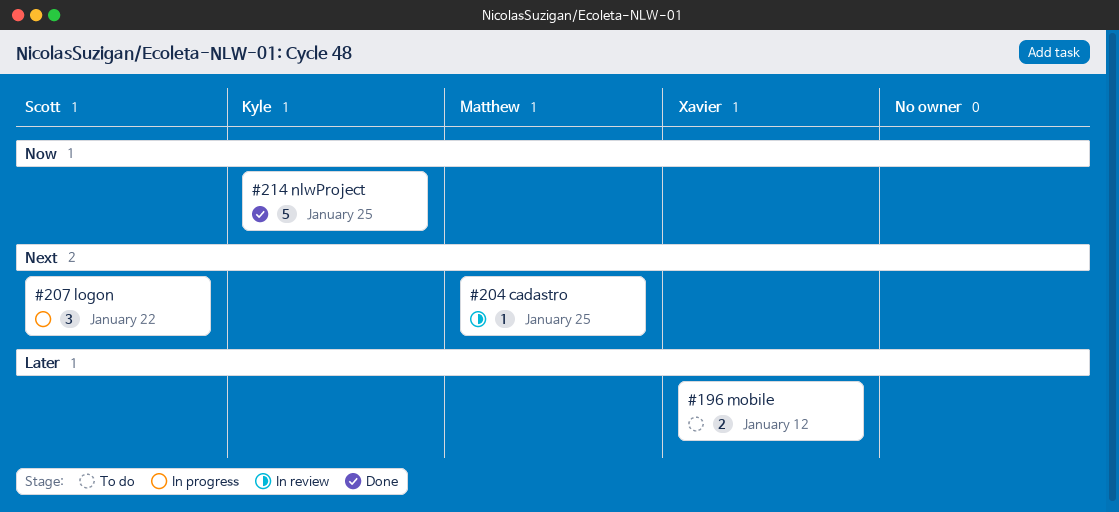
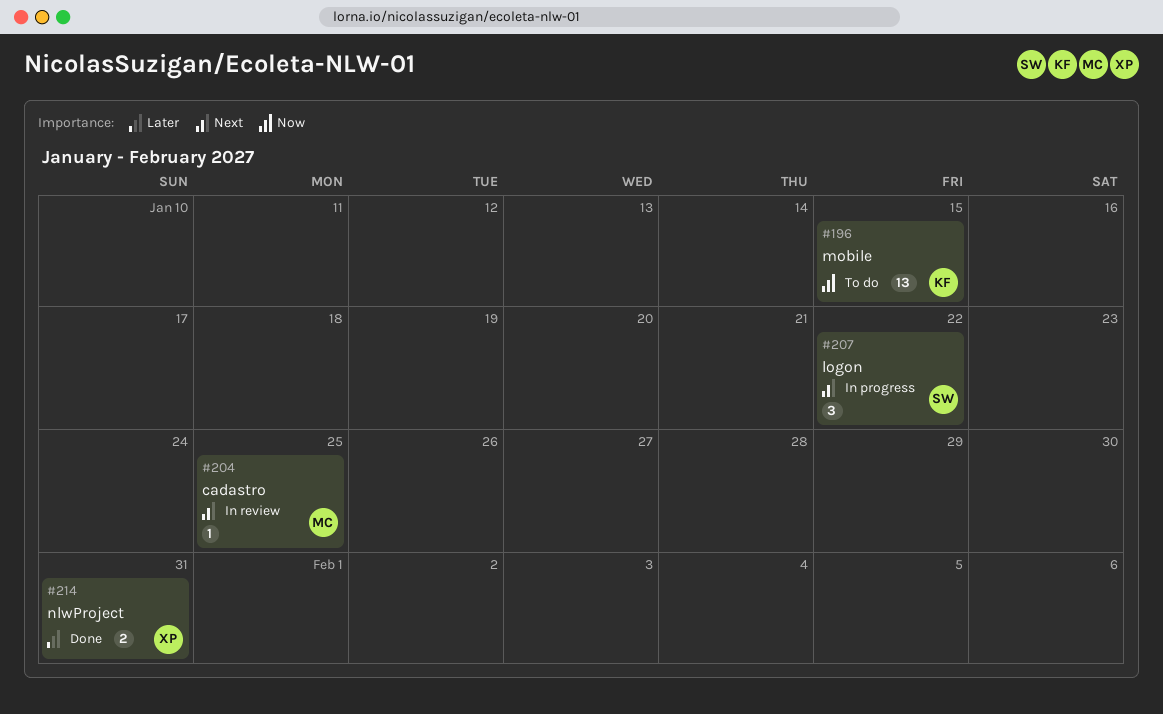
#196, owner: Xavier -> Kyle
#196, priority: Later -> Now
#196, estimate: 2 -> 13
#196, due: Jan 12 -> Jan 15
#214, owner: Kyle -> Xavier
#214, priority: Now -> Later
#214, estimate: 5 -> 2
#214, due: Jan 25 -> Jan 31

